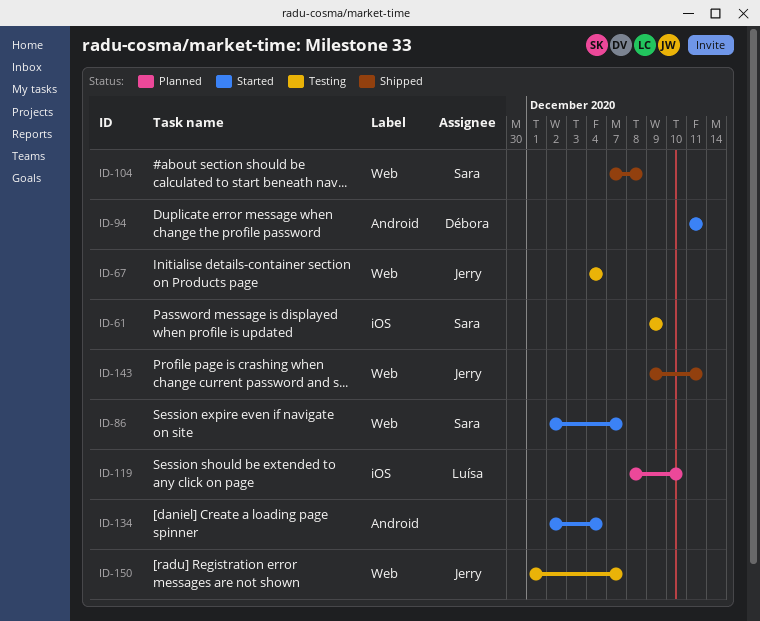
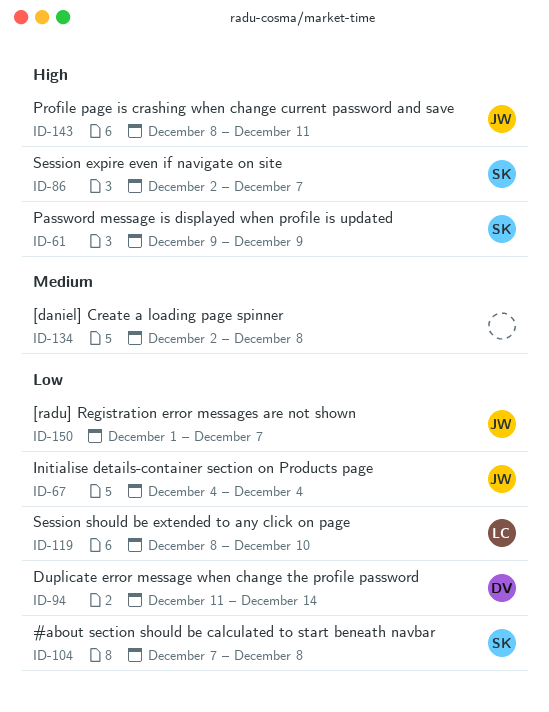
ID-94, due: Dec 11 -> Dec 14
ID-134, due: Dec 4 -> Dec 8
ID-143, start: Dec 9 -> Dec 8

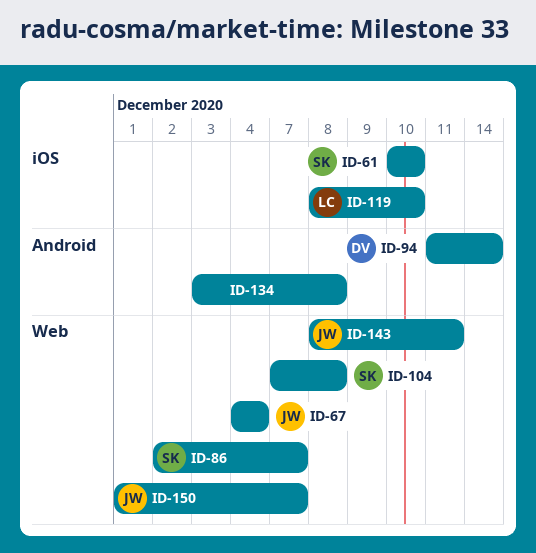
ID-61, start: Dec 9 -> Dec 10
ID-61, due: Dec 9 -> Dec 10
ID-134, start: Dec 2 -> Dec 3

